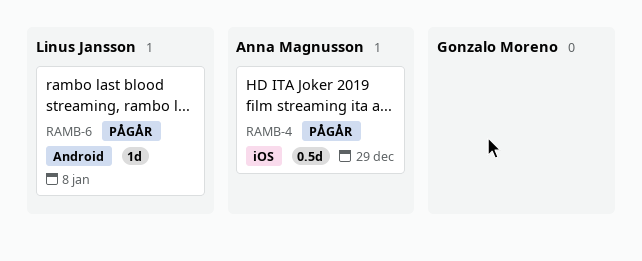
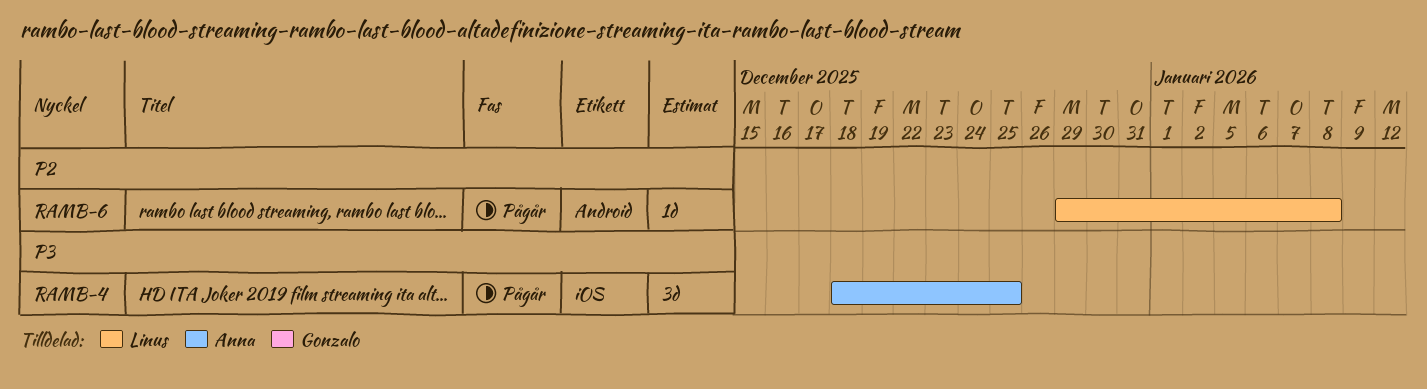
RAMB-4, estimate: 0.5d -> 3d
RAMB-4, due: Dec 29 -> Dec 25

